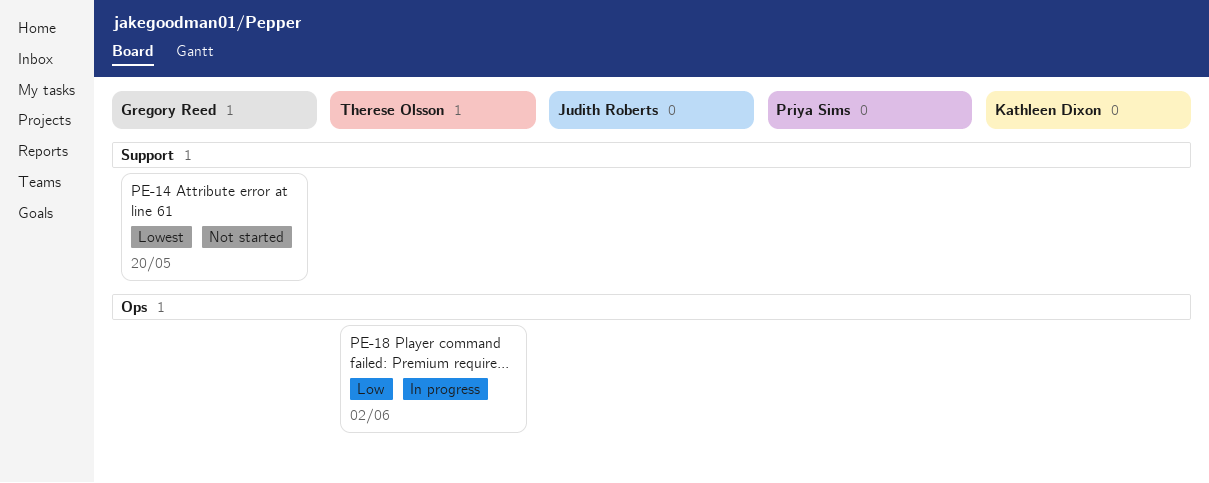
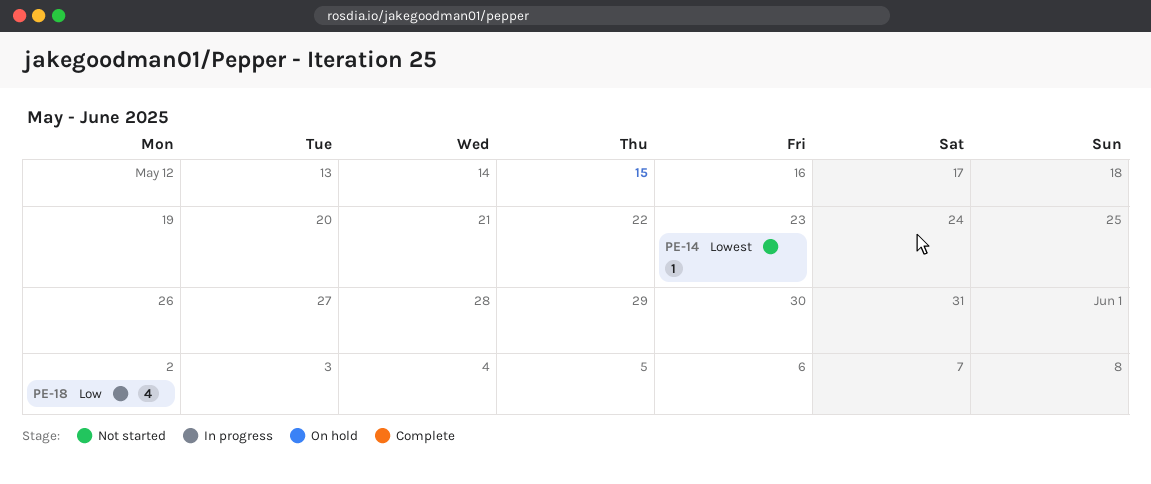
PE-14, due: May 20 -> May 23

